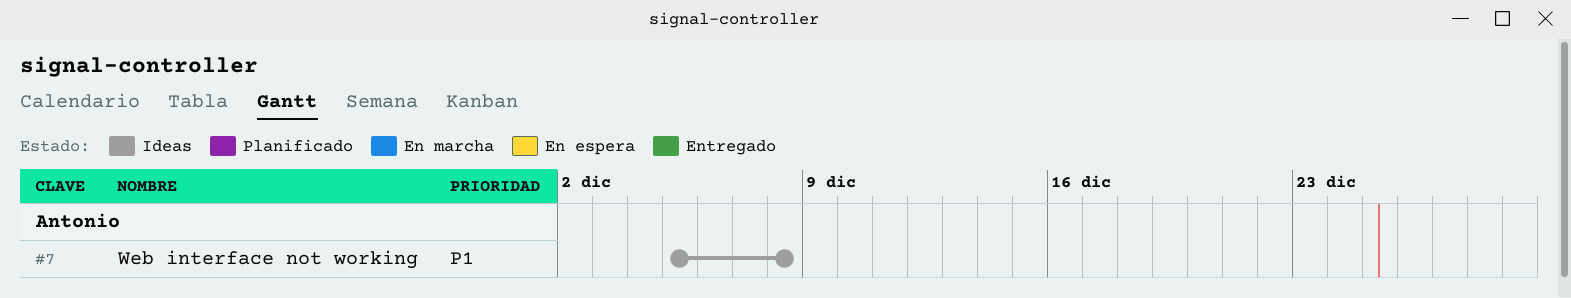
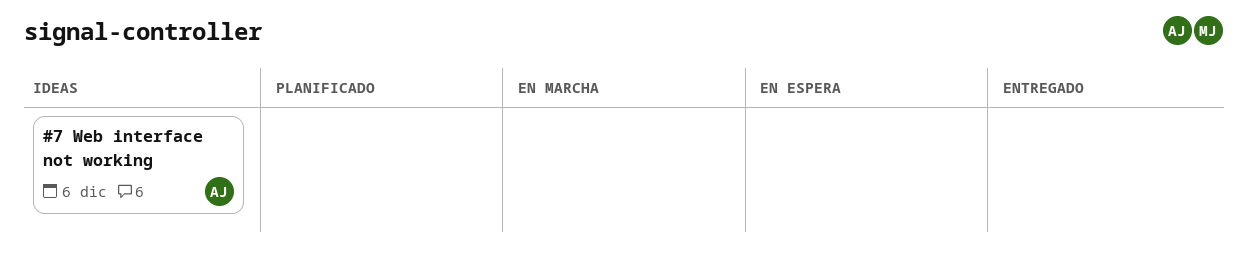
#7, due: Dec 8 -> Dec 6

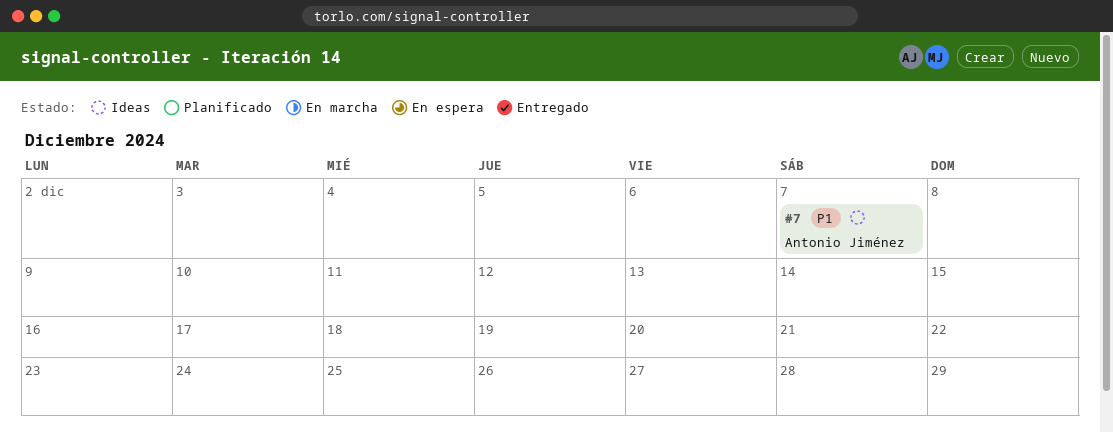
#7, due: Dec 6 -> Dec 7

